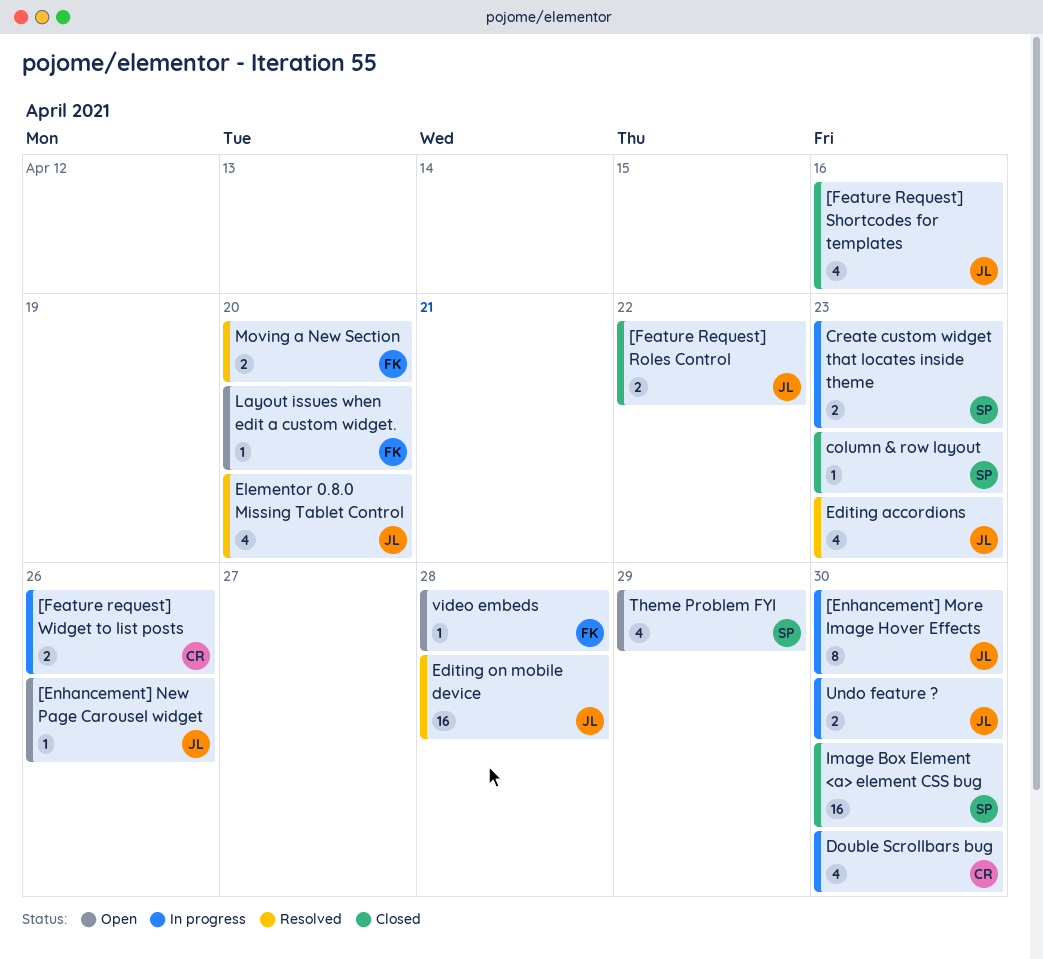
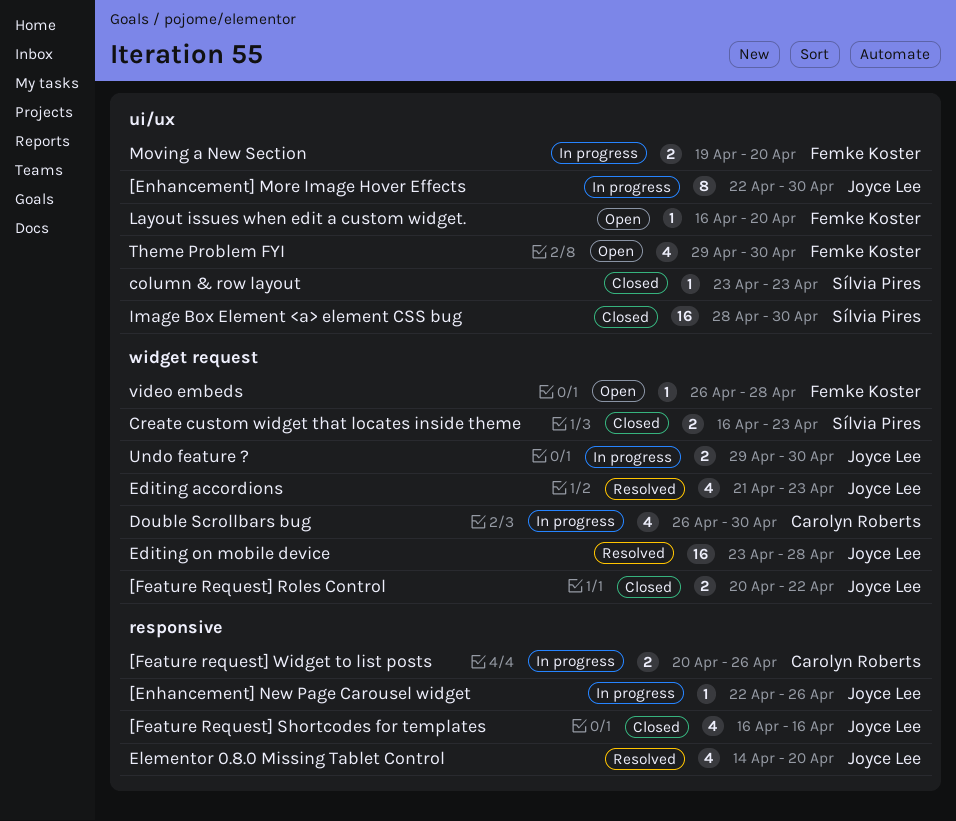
[Enhancement] New Page Carousel widget, status: Open -> In progress
Create custom widget that locates inside theme, status: In progress -> Closed
Moving a New Section, status: Resolved -> In progress
Theme Problem FYI, owner: Sílvia Pires -> Femke Koster
Theme Problem FYI, due: Apr 29 -> Apr 30

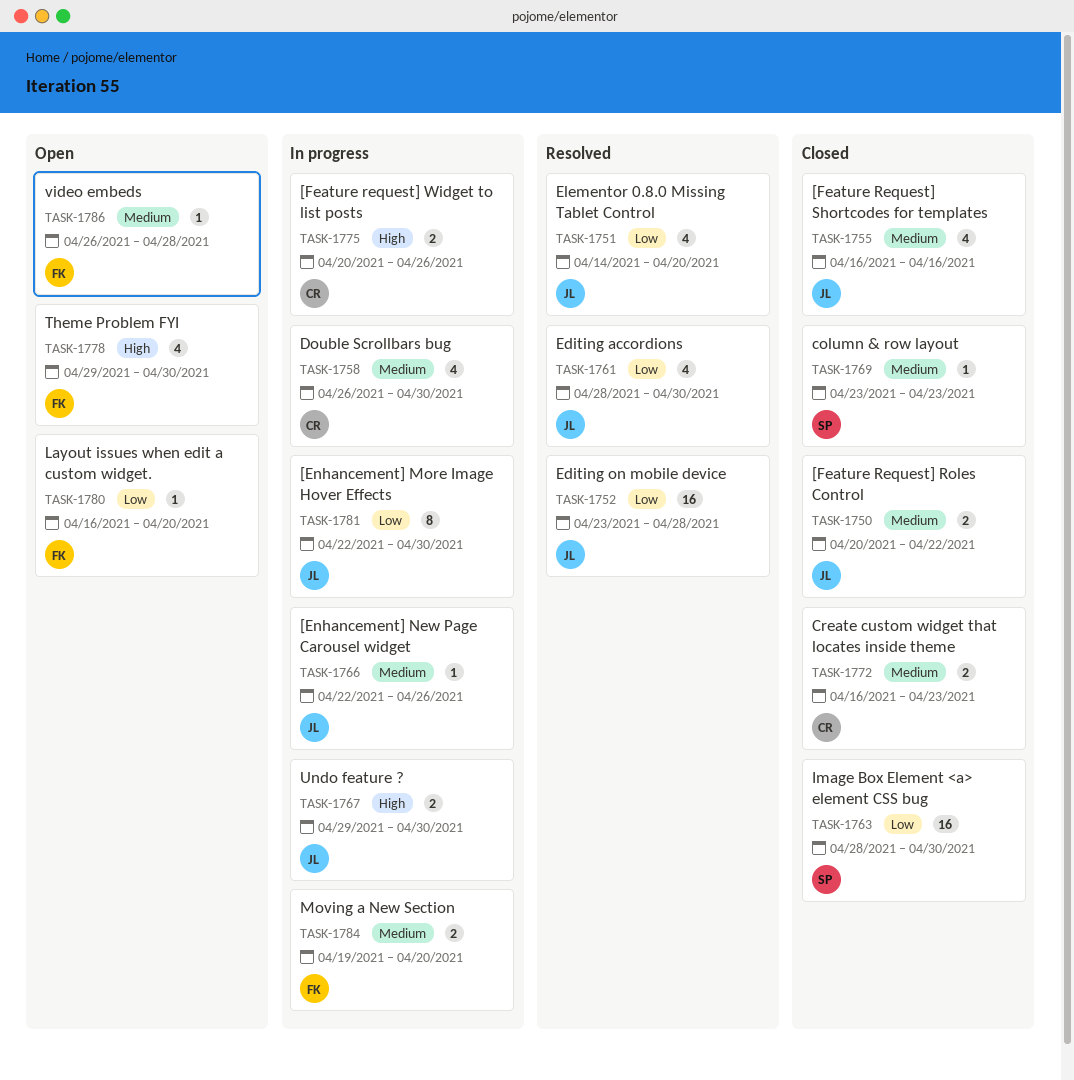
Create custom widget that locates inside theme, owner: Sílvia Pires -> Carolyn Roberts
Editing accordions, start: Apr 21 -> Apr 28
Editing accordions, due: Apr 23 -> Apr 30

